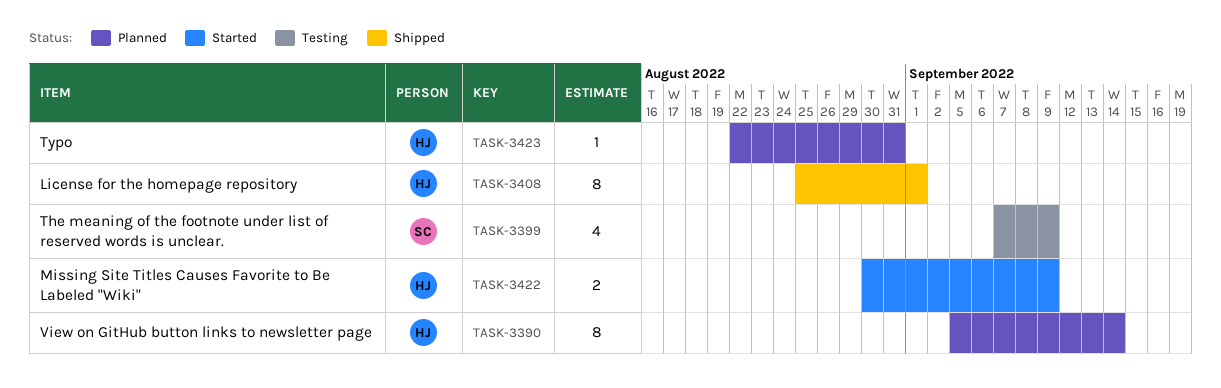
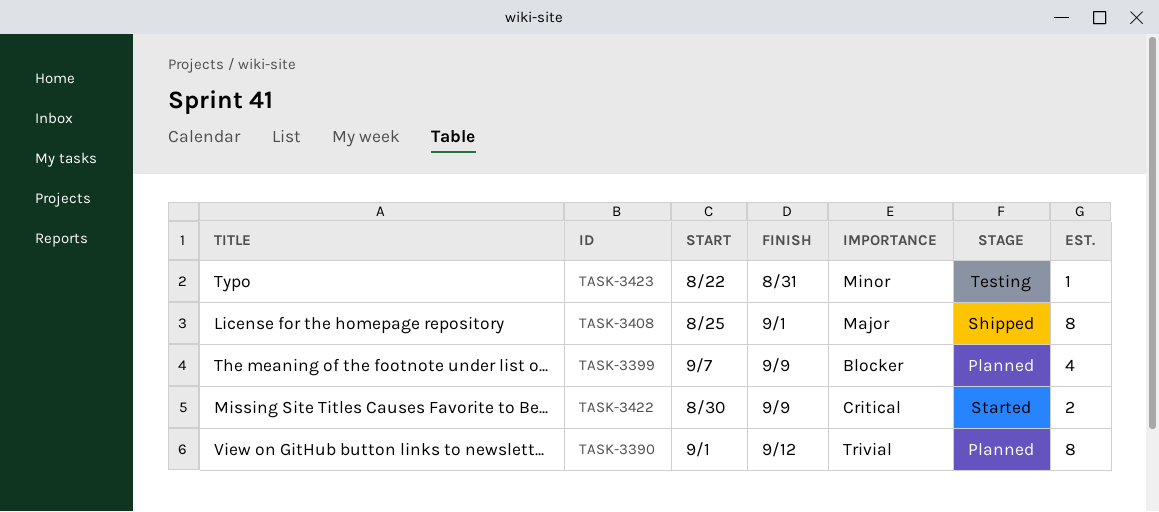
TASK-3390, start: Sep 5 -> Sep 1
TASK-3390, due: Sep 14 -> Sep 12
TASK-3399, status: Testing -> Planned
TASK-3423, status: Planned -> Testing

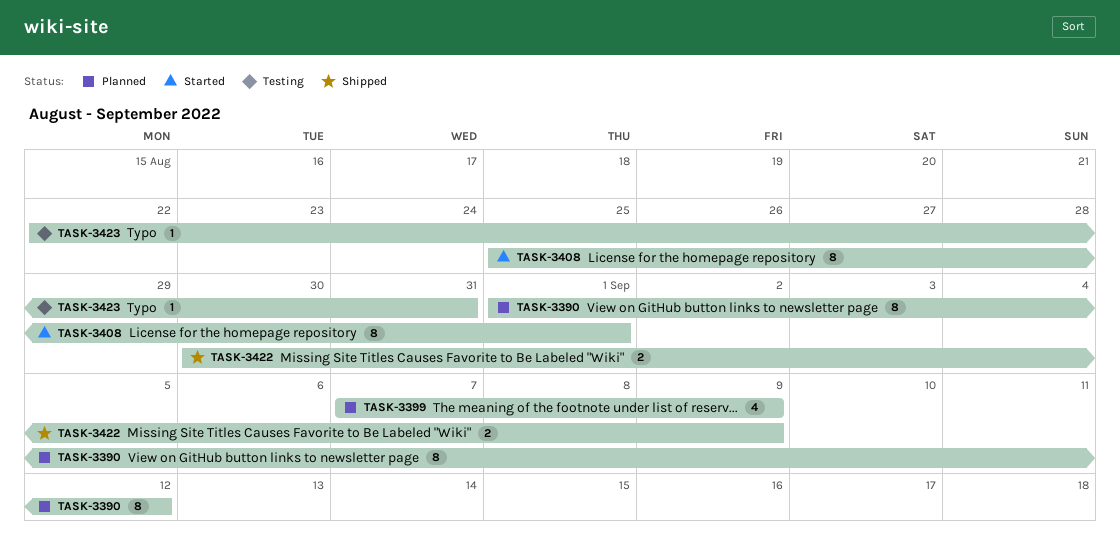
TASK-3408, status: Shipped -> Started
TASK-3422, status: Started -> Shipped

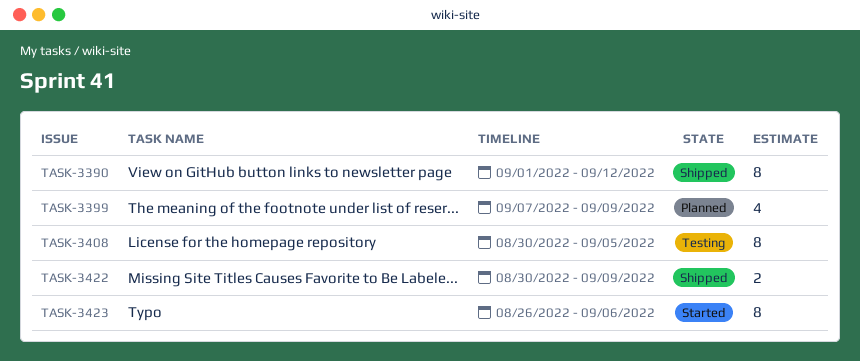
TASK-3390, status: Planned -> Shipped
TASK-3408, status: Started -> Testing
TASK-3408, start: Aug 25 -> Aug 30
TASK-3408, due: Sep 1 -> Sep 5
TASK-3423, status: Testing -> Started
TASK-3423, estimate: 1 -> 8
TASK-3423, start: Aug 22 -> Aug 26
TASK-3423, due: Aug 31 -> Sep 6

